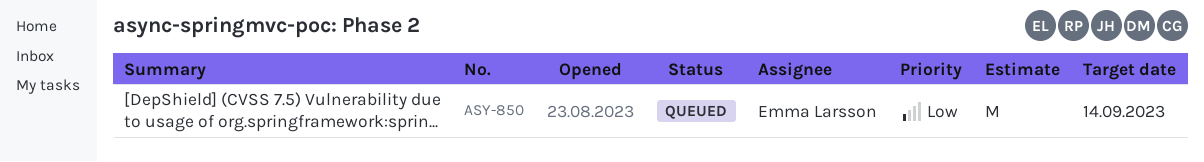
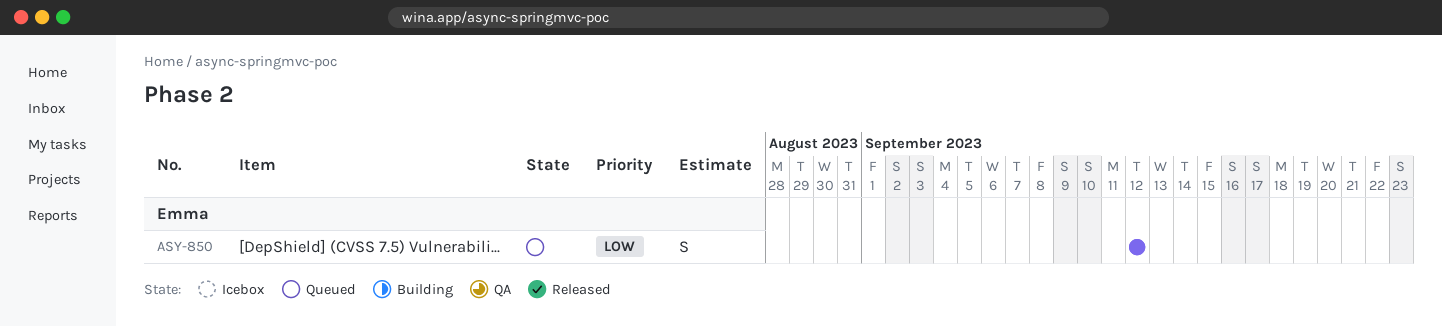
ASY-850, estimate: M -> S
ASY-850, due: Sep 14 -> Sep 12

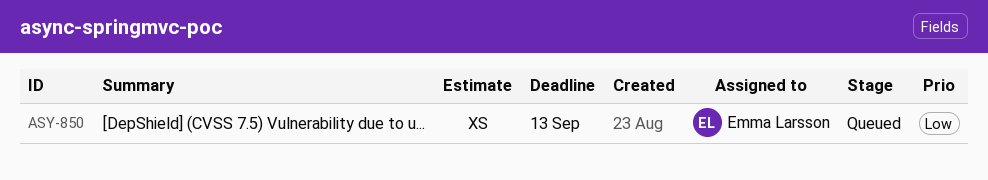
ASY-850, estimate: S -> XS
ASY-850, due: Sep 12 -> Sep 13

